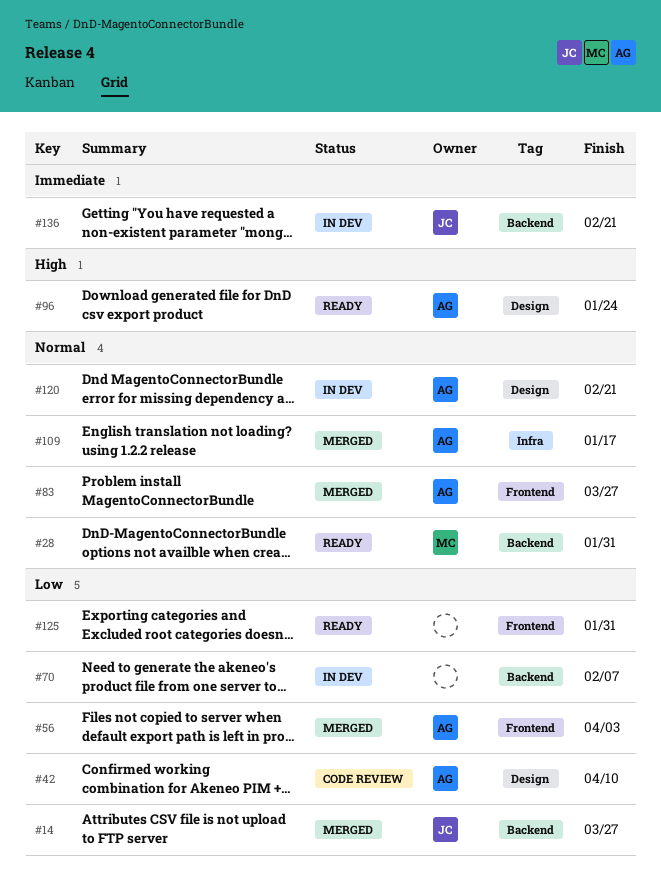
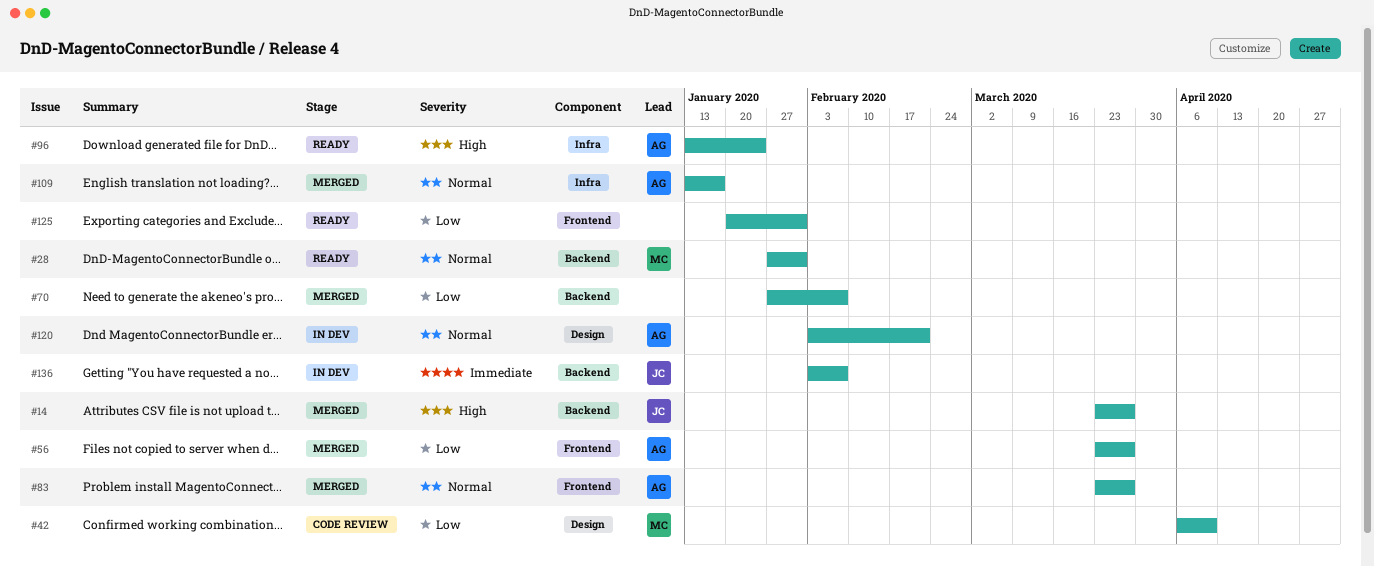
#14, priority: Low -> High
#42, owner: AG -> MC
#56, due: Apr 3 -> Mar 27
#70, status: In dev -> Merged
#96, label: Design -> Infra
#136, due: Feb 21 -> Feb 7

